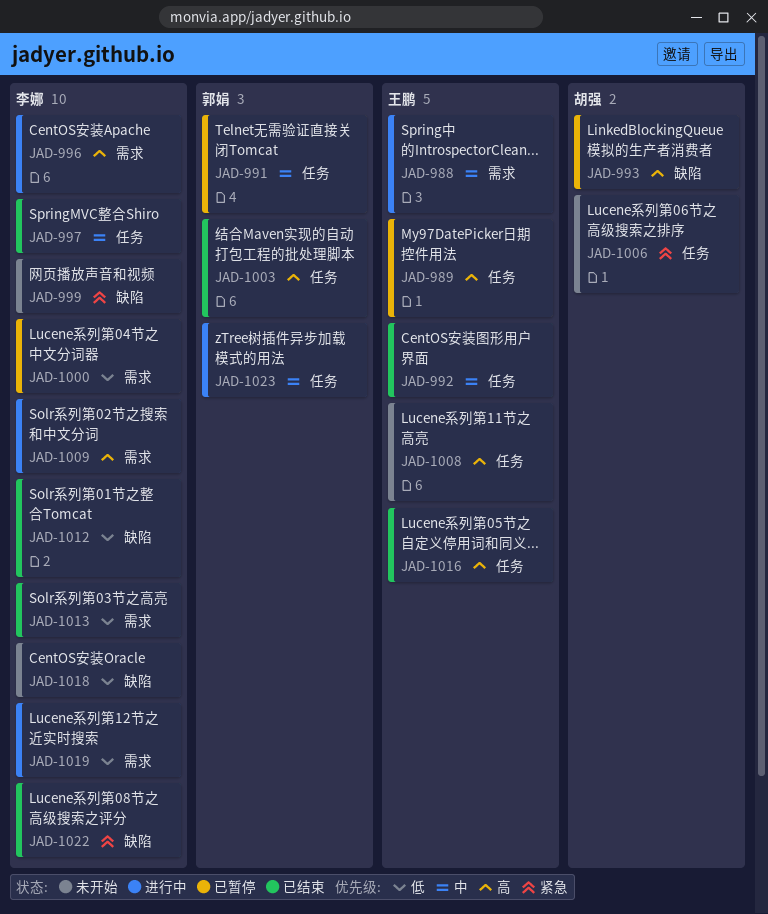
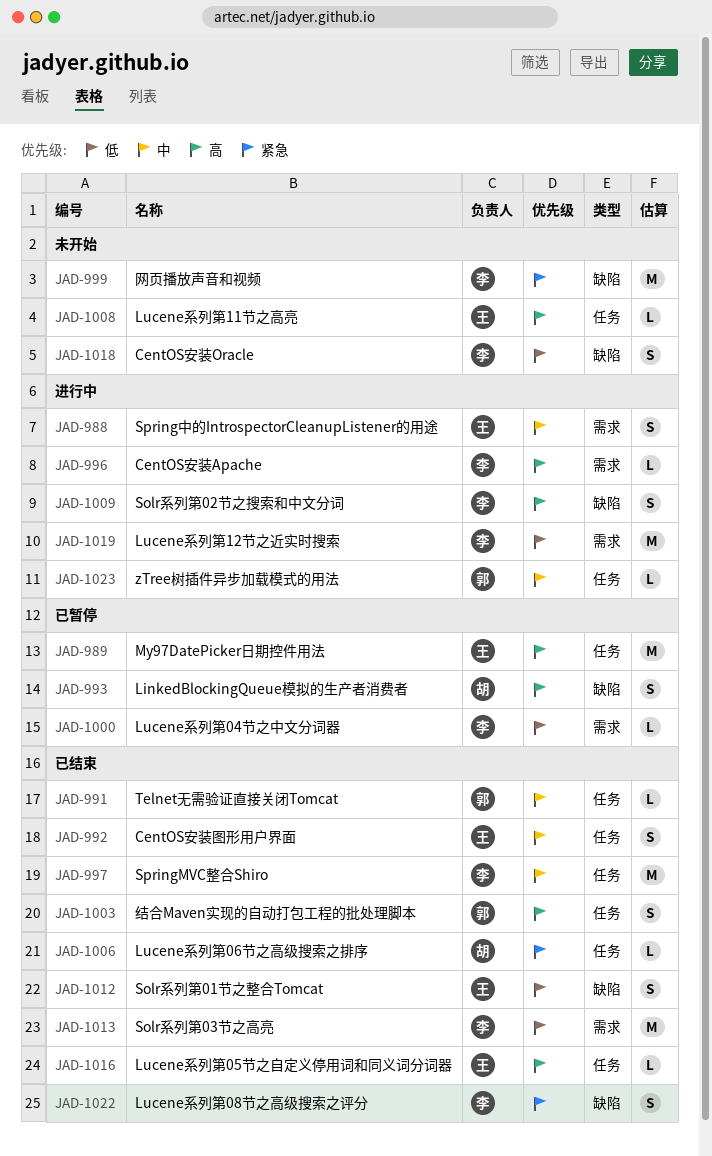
JAD-991, status: 已暂停 -> 已结束
JAD-1006, status: 未开始 -> 已结束
JAD-1009, label: 需求 -> 缺陷
JAD-1012, owner: 李娜 -> 王鹏

